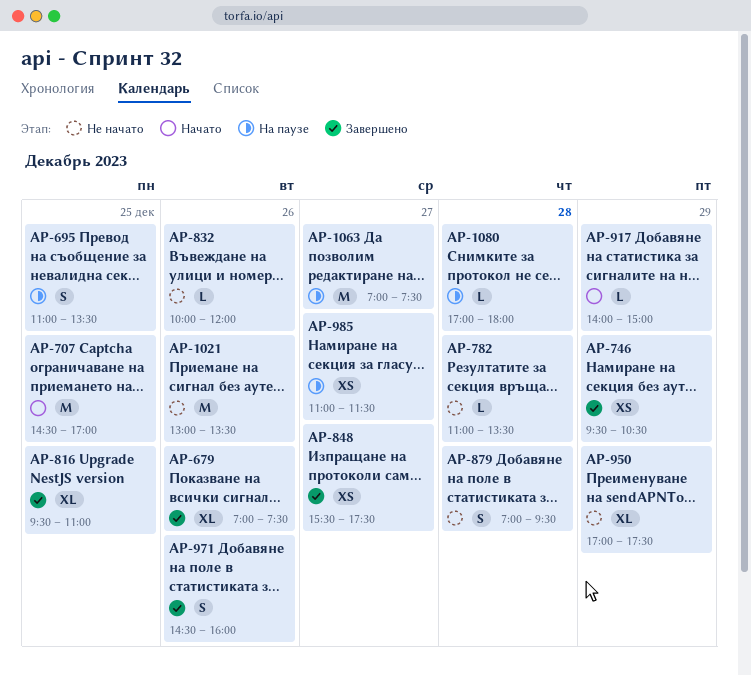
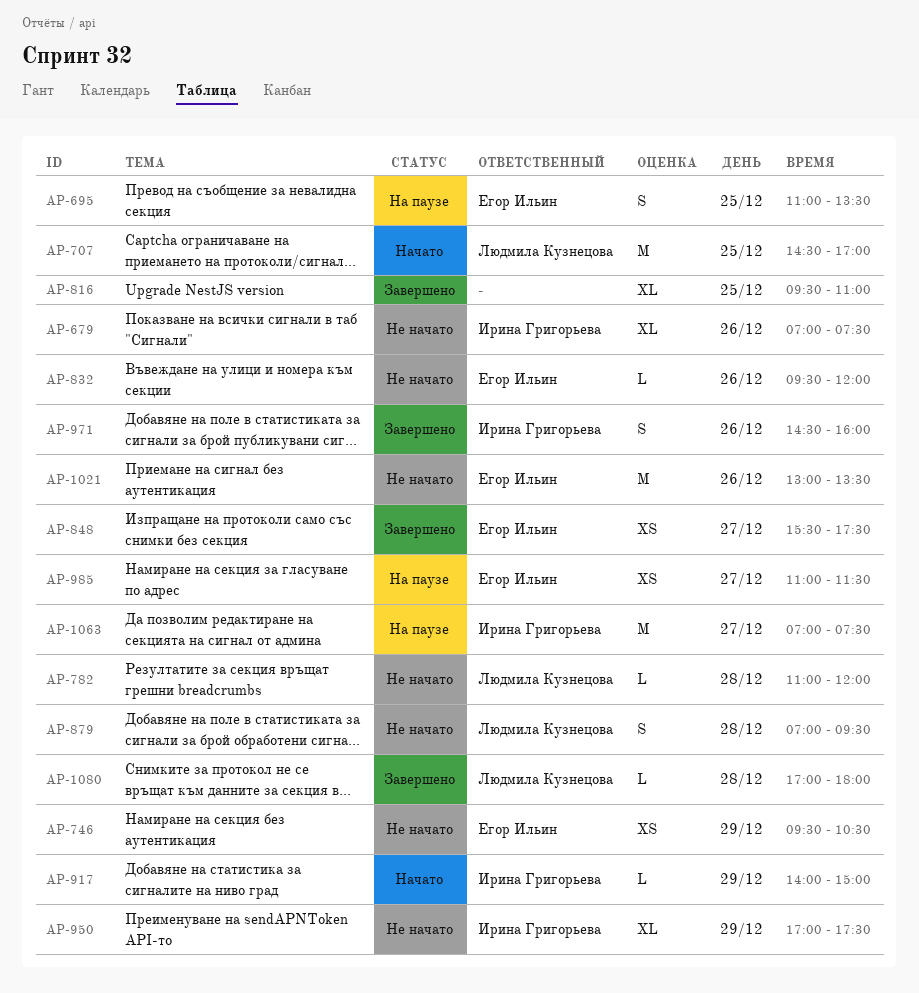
AP-679, status: Завершено -> Не начато
AP-746, status: Завершено -> Не начато
AP-782, ends: 13:30 -> 12:00
AP-832, begins: 10:00 -> 09:30
AP-1080, status: На паузе -> Завершено

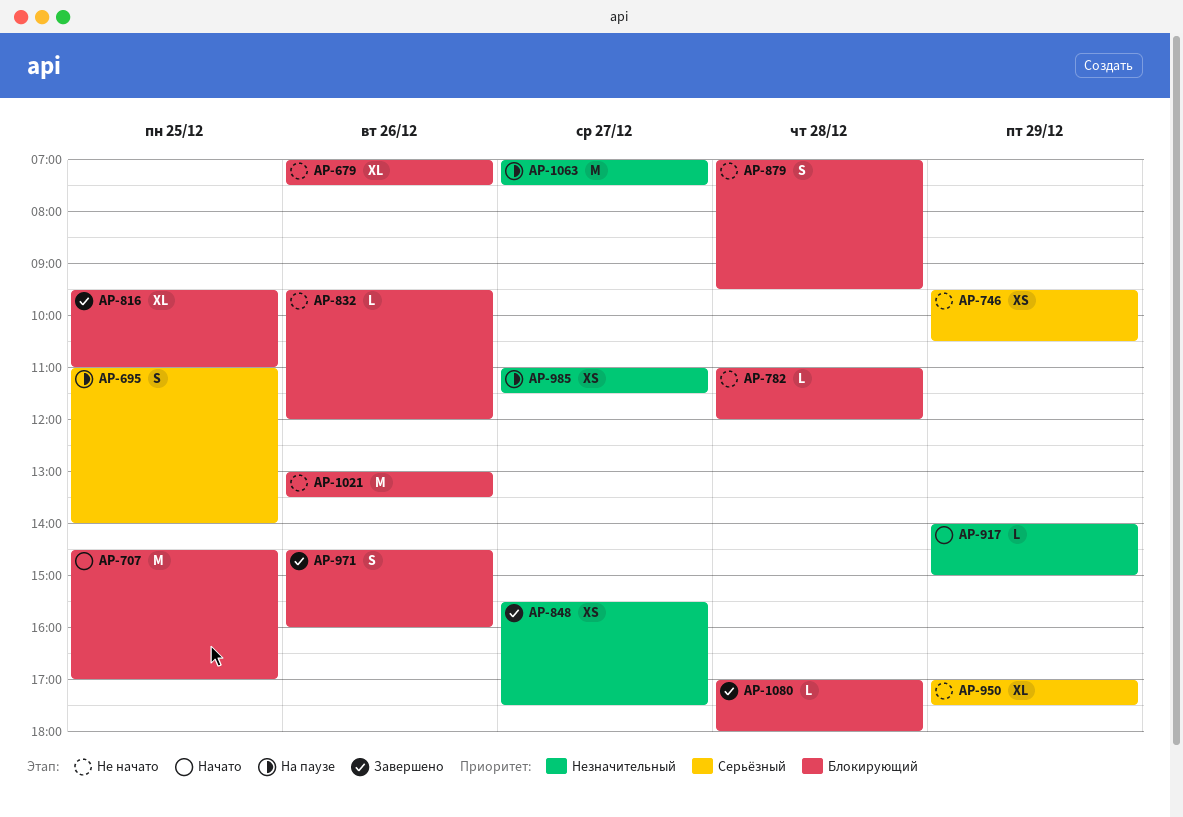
AP-695, ends: 13:30 -> 14:00

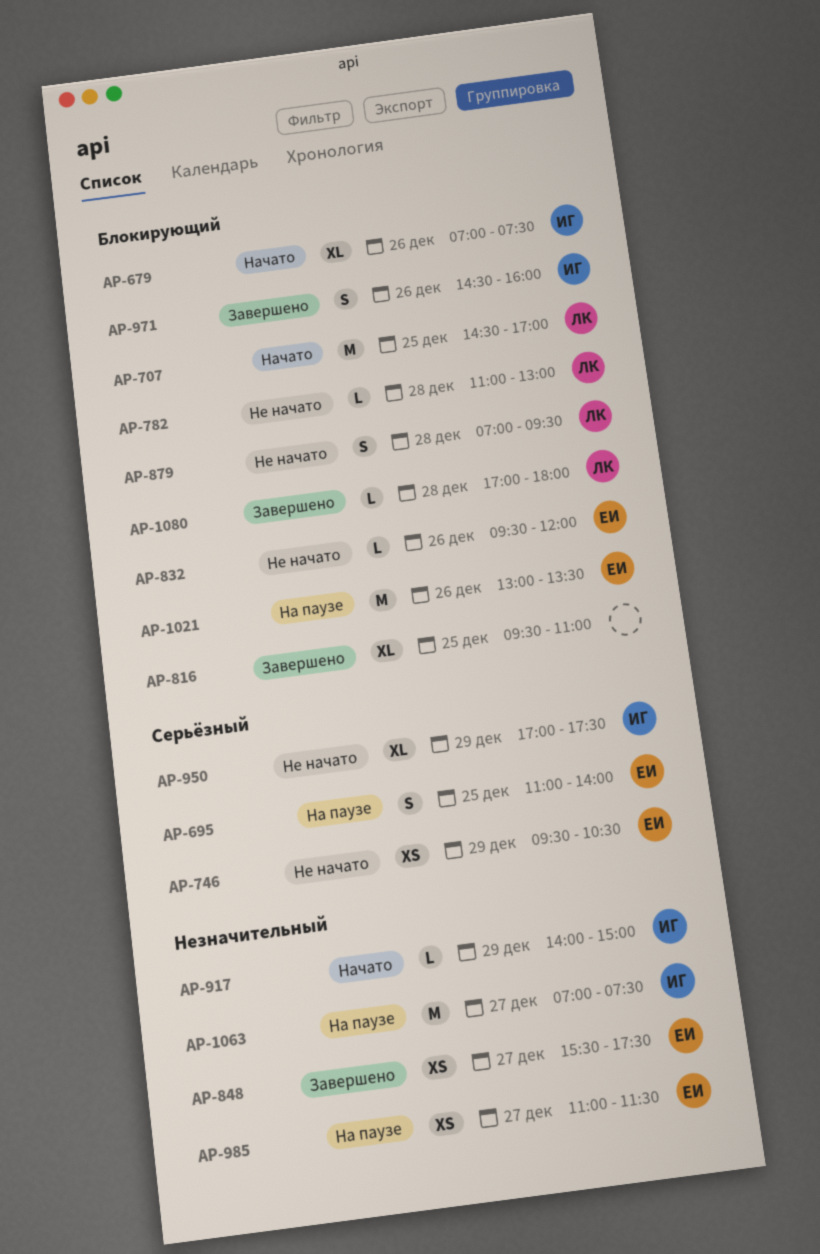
AP-679, status: Не начато -> Начато
AP-782, ends: 12:00 -> 13:00
AP-1021, status: Не начато -> На паузе

